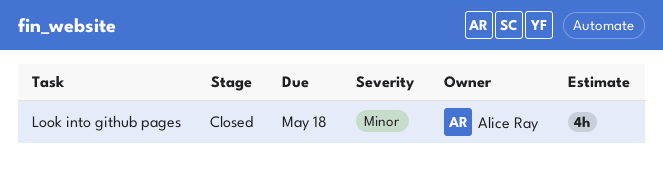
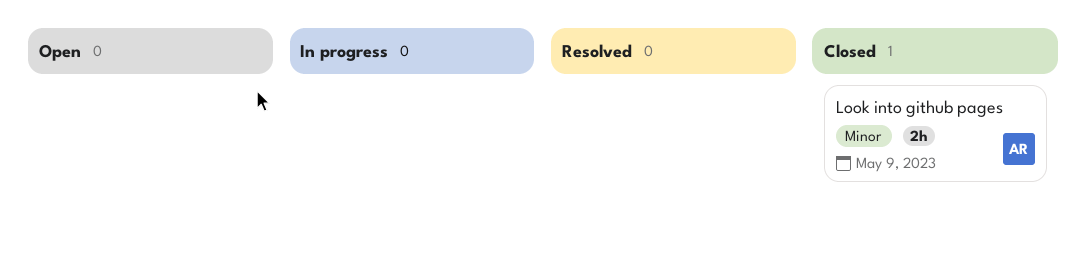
Look into github pages, estimate: 4h -> 2h
Look into github pages, due: May 18 -> May 9

